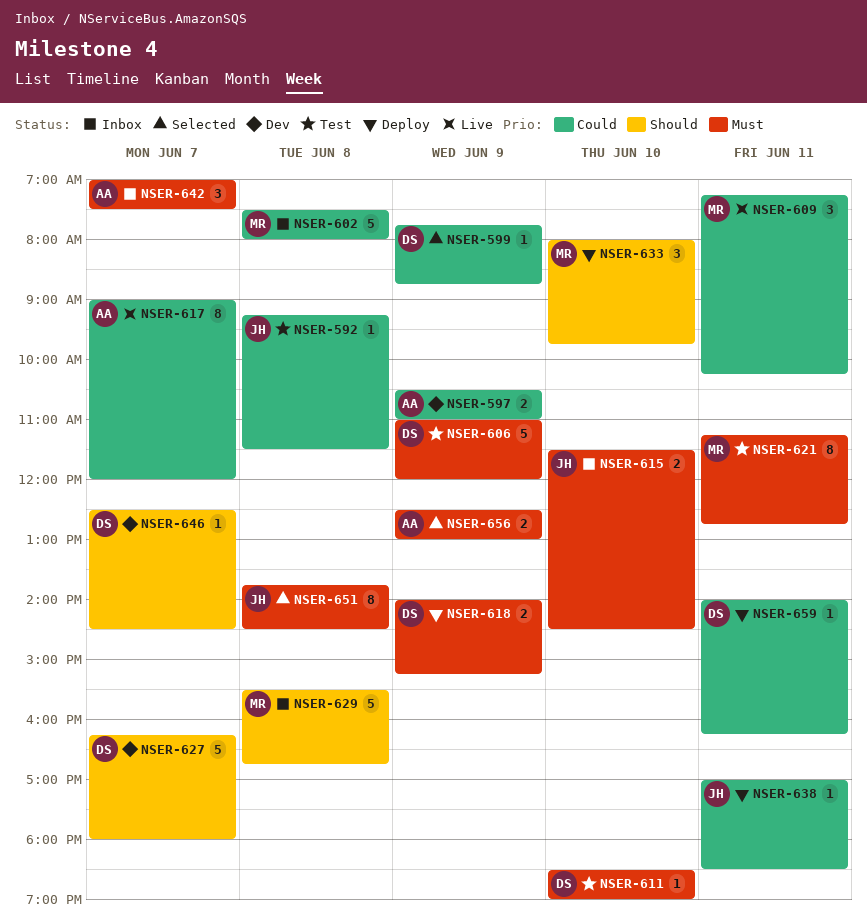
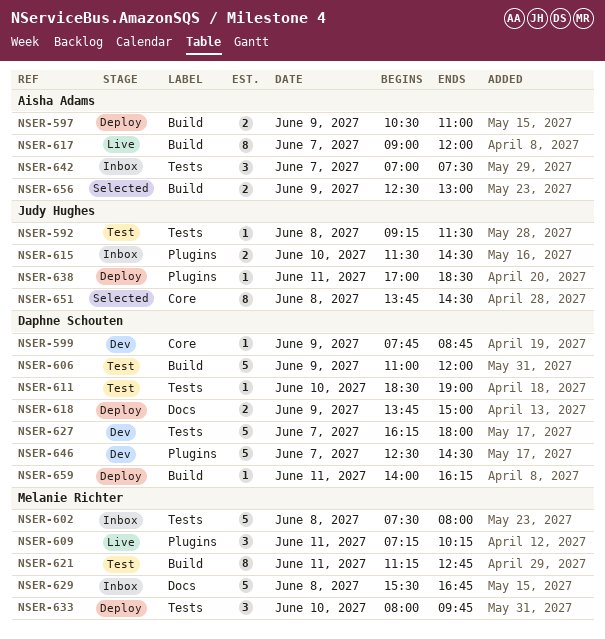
NSER-597, status: Dev -> Deploy
NSER-599, status: Selected -> Dev
NSER-618, begins: 14:00 -> 13:45
NSER-618, ends: 15:15 -> 15:00
NSER-646, estimate: 1 -> 5

